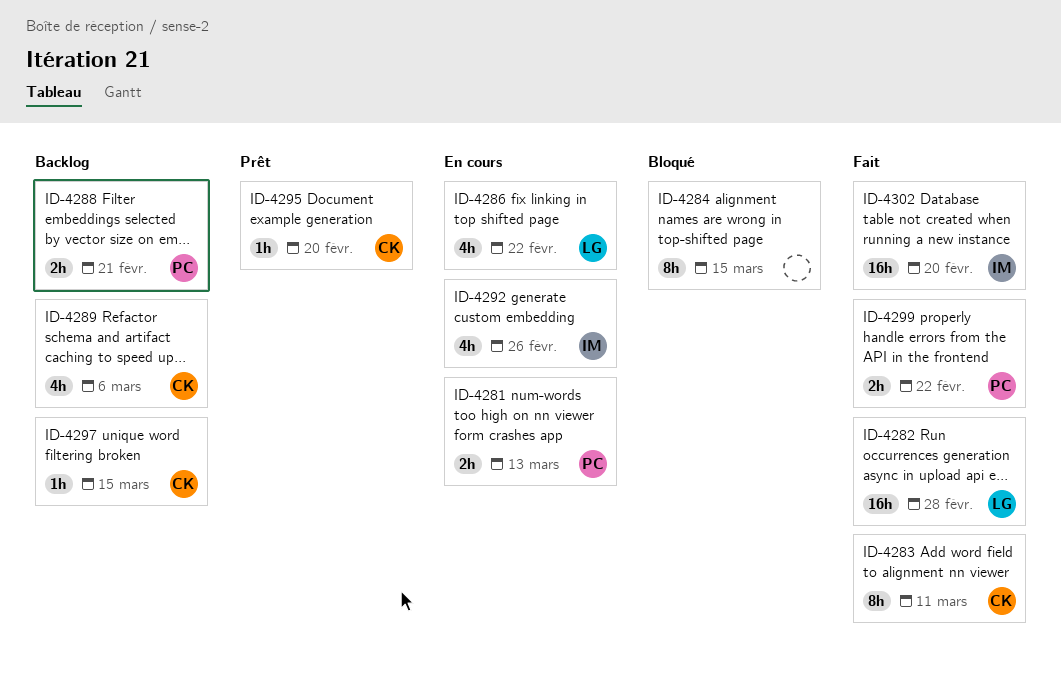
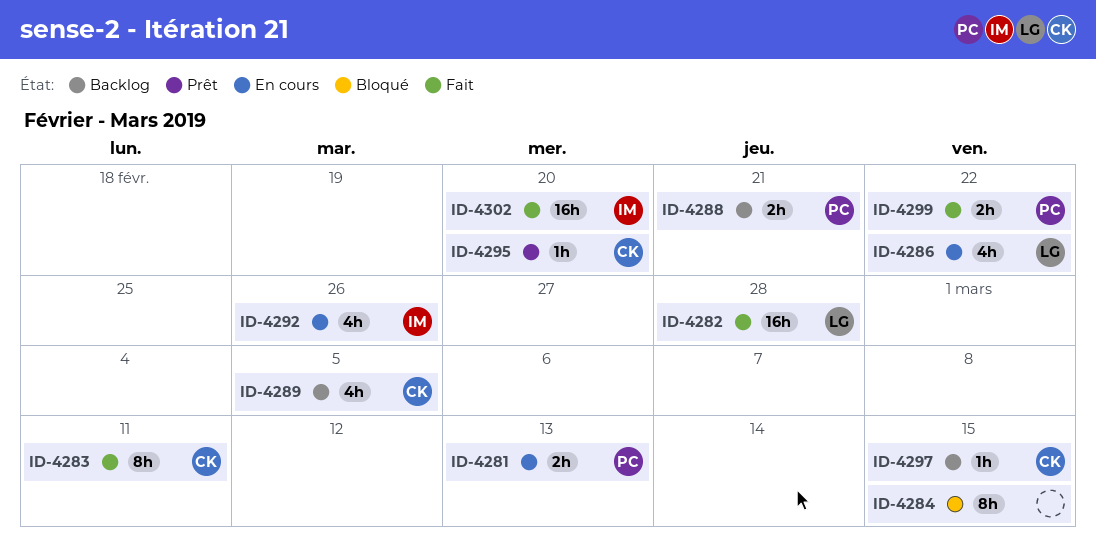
ID-4289, due: Mar 6 -> Mar 5

